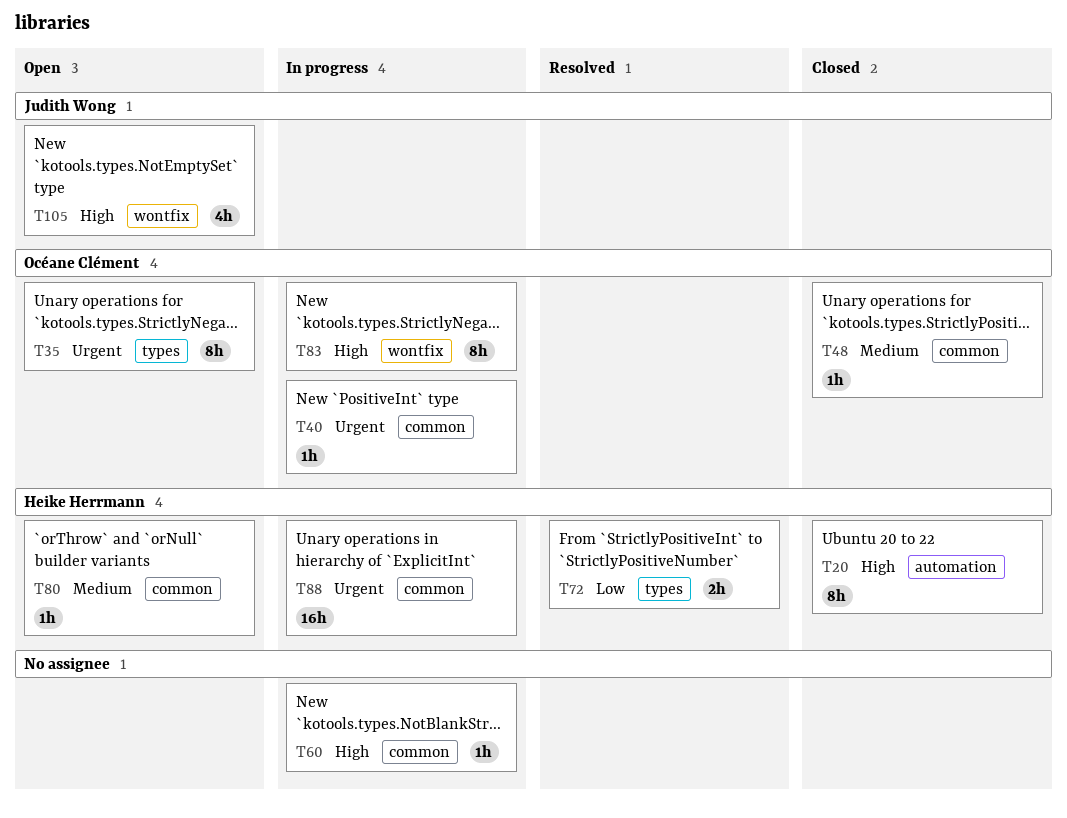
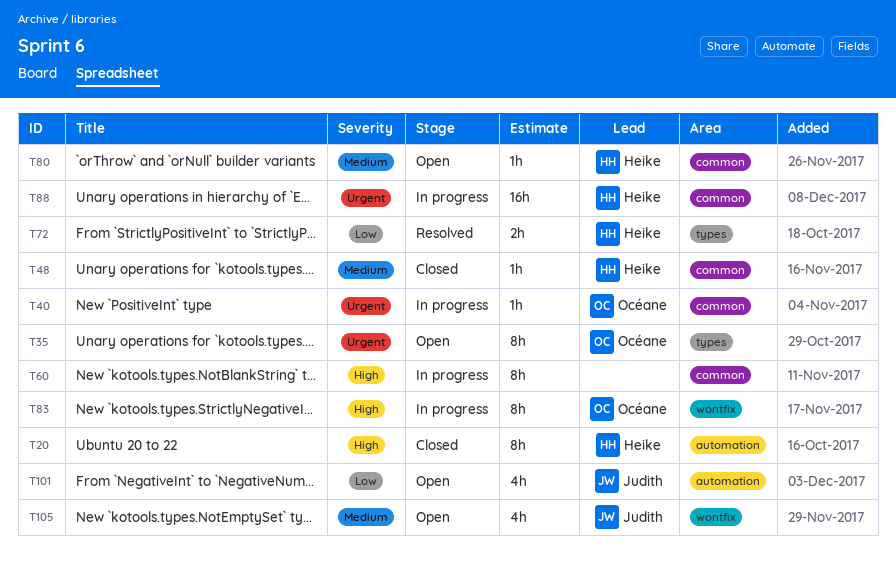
T48, owner: Océane Clément -> Heike Herrmann
T60, estimate: 1h -> 8h
T101: none -> present
T105, priority: High -> Medium

